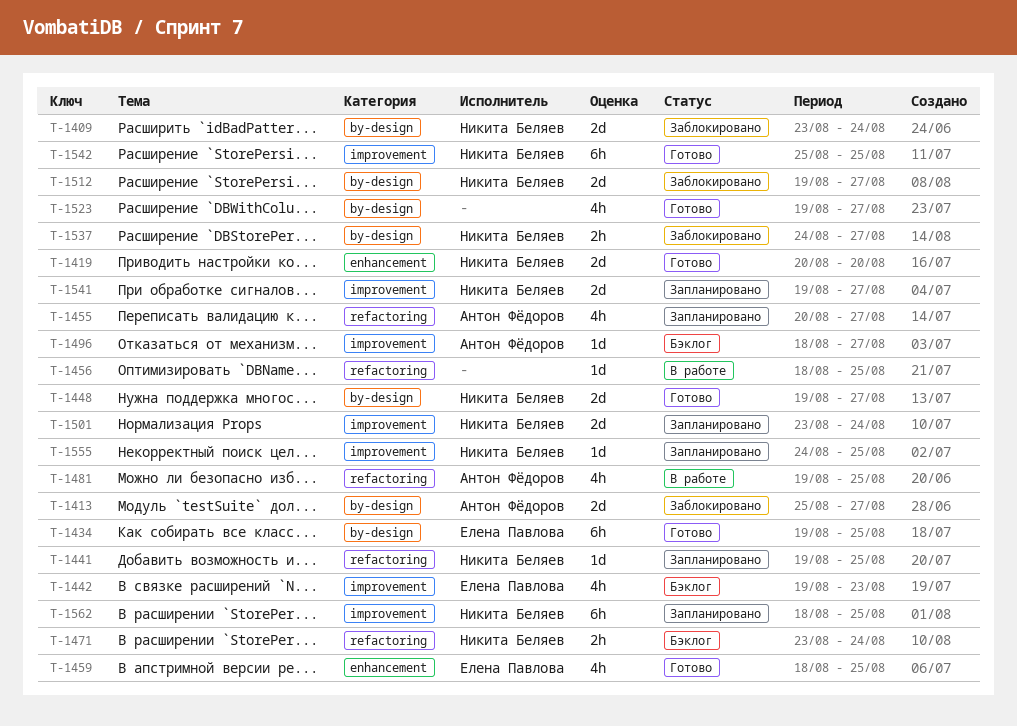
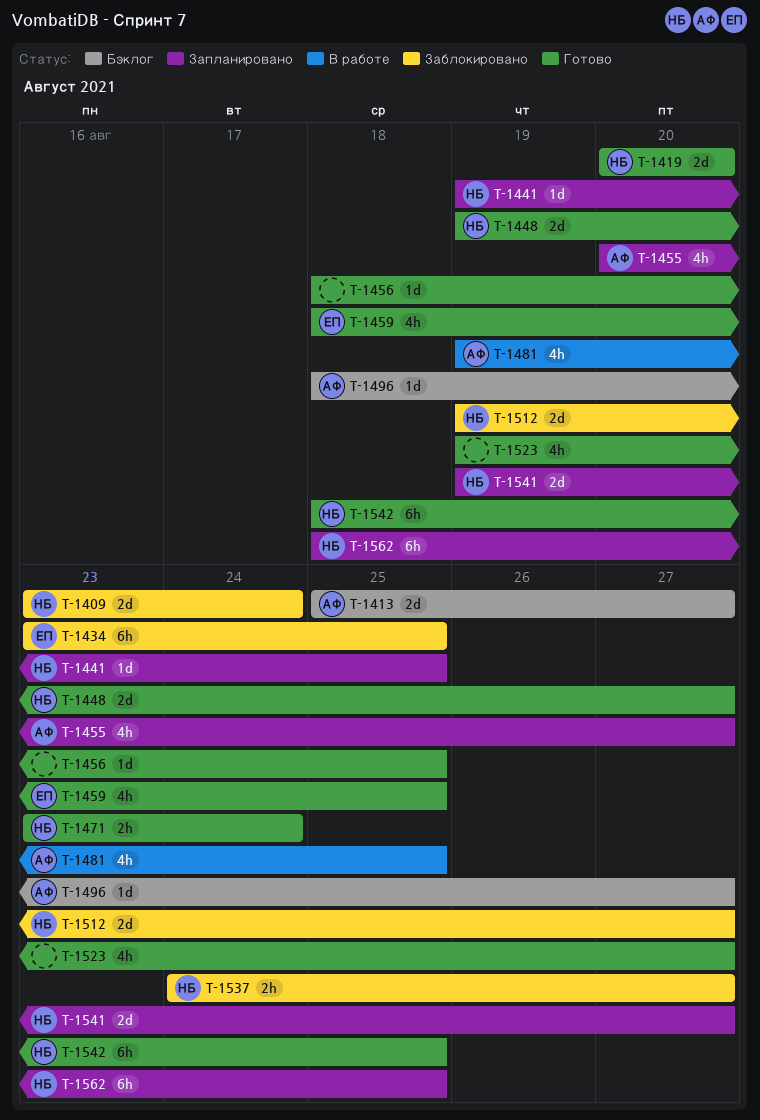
T-1413, status: Заблокировано -> Бэклог
T-1434, status: Готово -> Заблокировано
T-1434, start: Aug 19 -> Aug 23
T-1442: present -> none
T-1456, status: В работе -> Готово
T-1471, status: Бэклог -> Готово
T-1501: present -> none
T-1542, start: Aug 25 -> Aug 18
T-1555: present -> none

